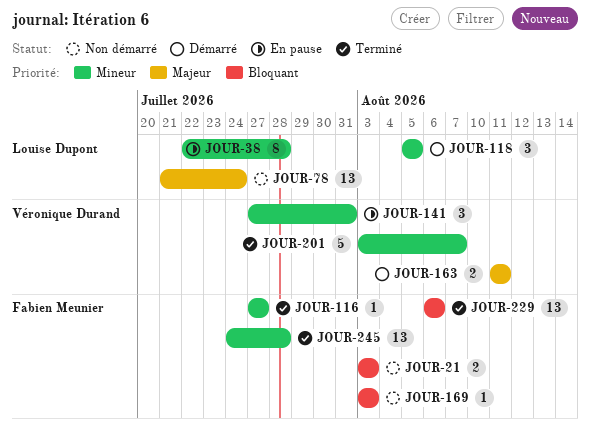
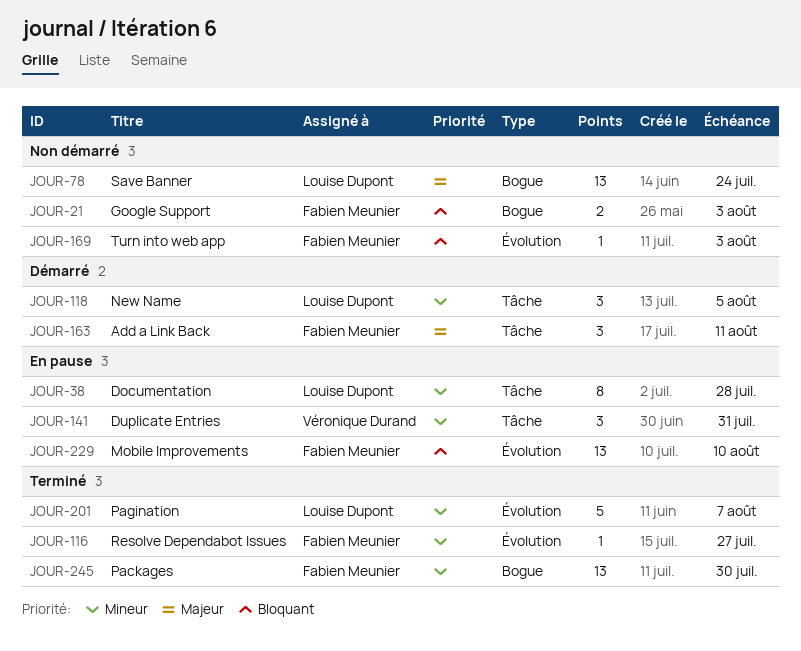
JOUR-163, owner: Véronique Durand -> Fabien Meunier
JOUR-163, estimate: 2 -> 3
JOUR-201, owner: Véronique Durand -> Louise Dupont
JOUR-229, status: Terminé -> En pause
JOUR-229, due: Aug 6 -> Aug 10
JOUR-245, due: Jul 28 -> Jul 30

